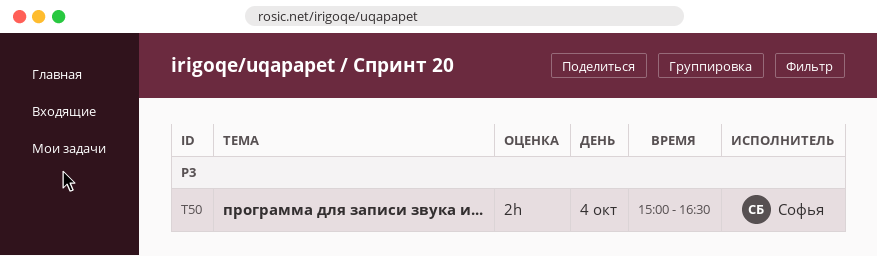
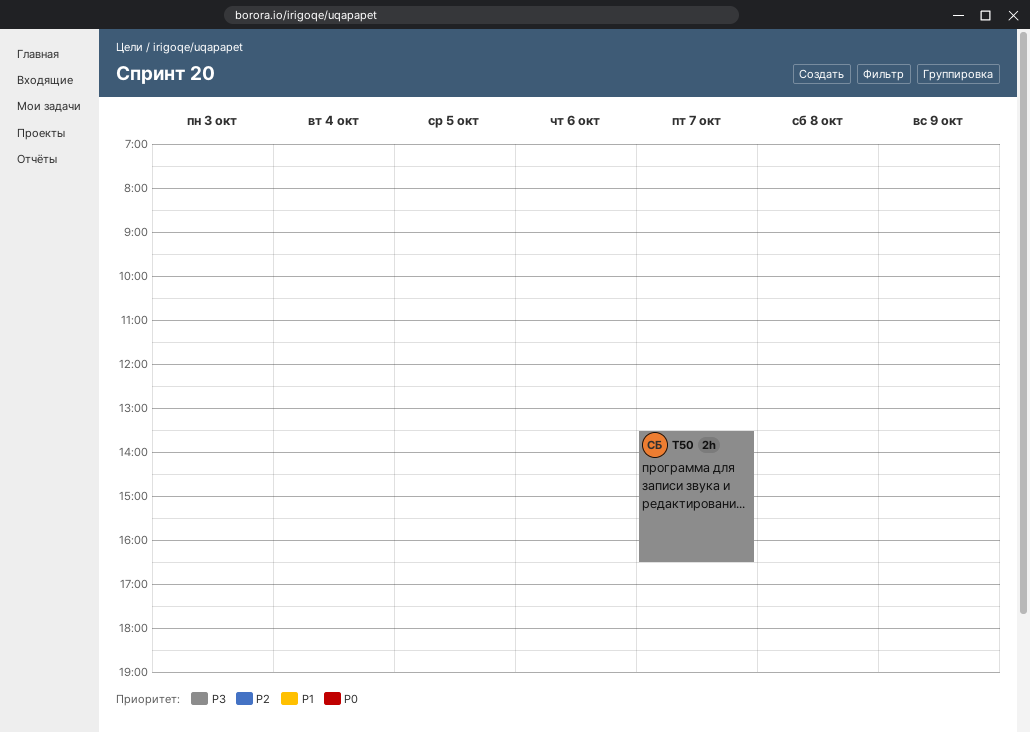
T50, day: Oct 4 -> Oct 7
T50, begins: 15:00 -> 13:30

